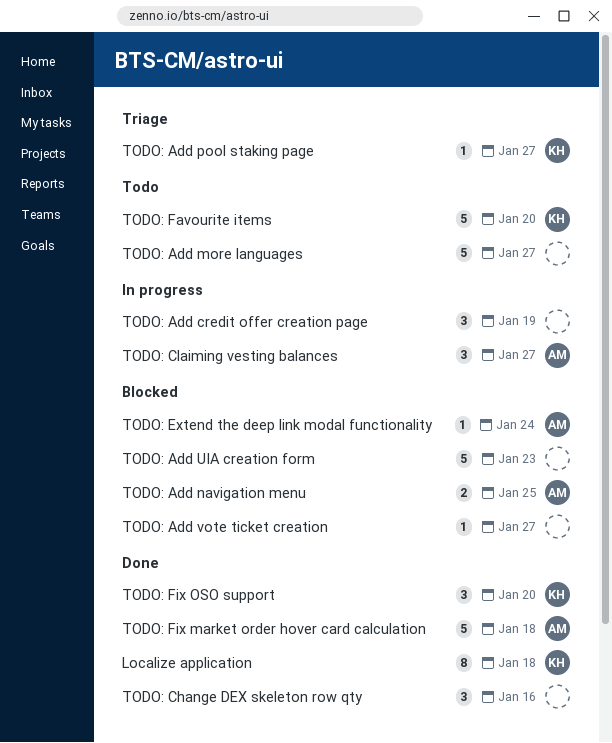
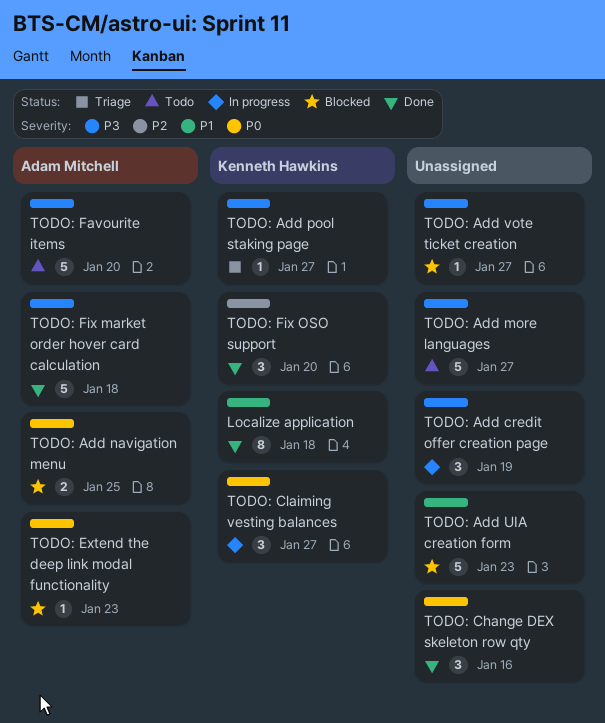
TODO: Claiming vesting balances, owner: Adam Mitchell -> Kenneth Hawkins
TODO: Extend the deep link modal functionality, due: Jan 24 -> Jan 23
TODO: Favourite items, owner: Kenneth Hawkins -> Adam Mitchell

